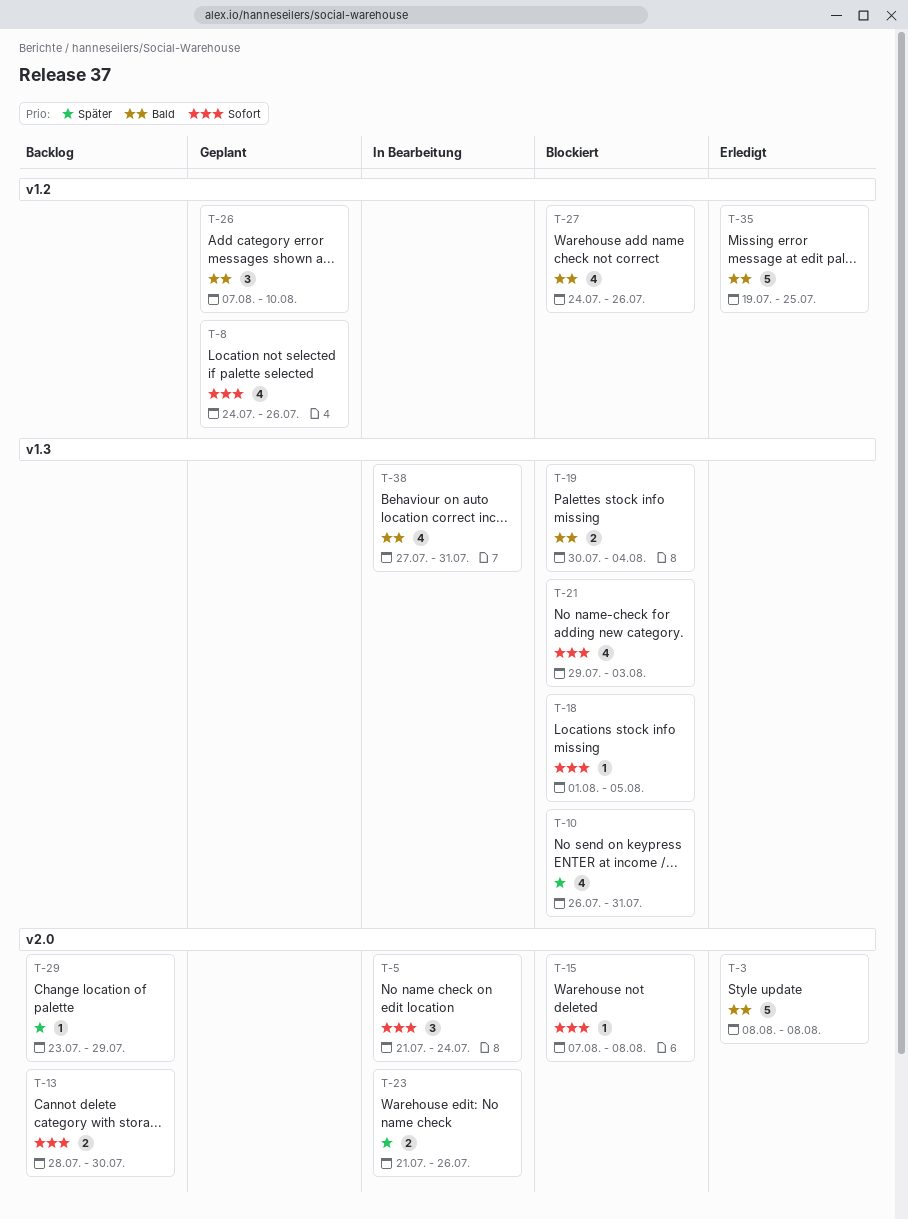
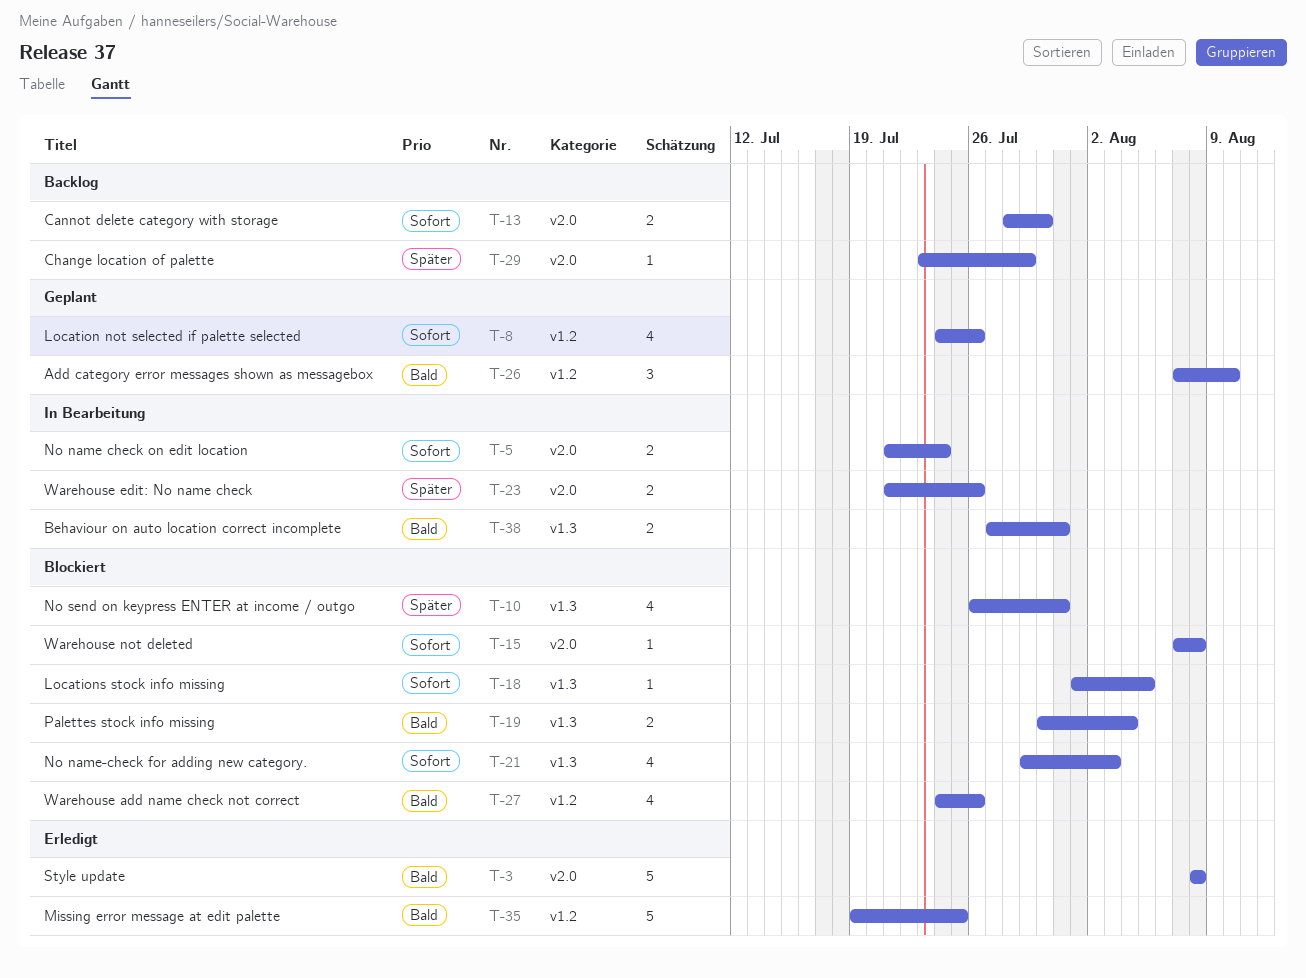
T-5, estimate: 3 -> 2
T-38, estimate: 4 -> 2

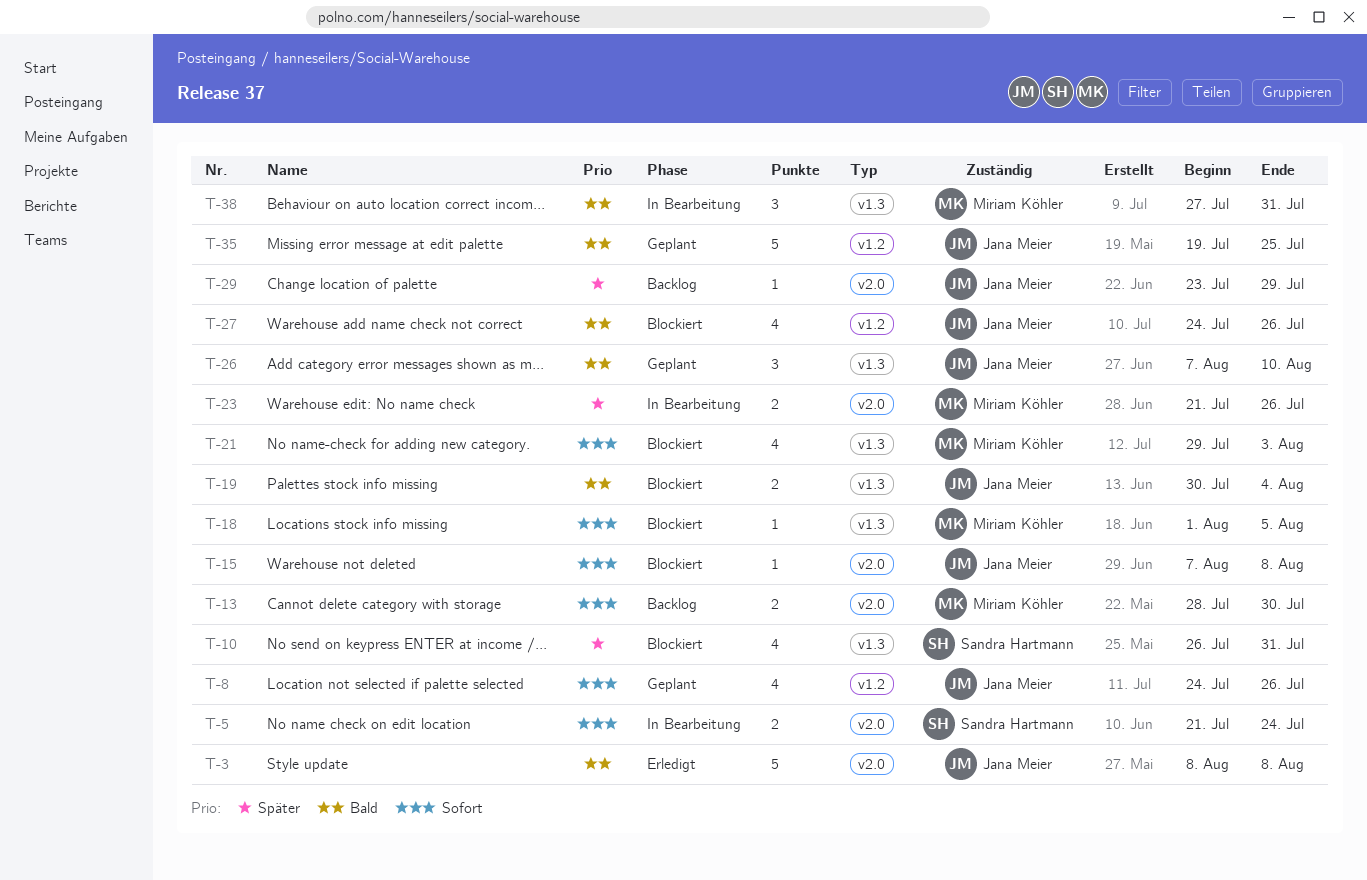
T-26, label: v1.2 -> v1.3
T-35, status: Erledigt -> Geplant
T-38, estimate: 2 -> 3

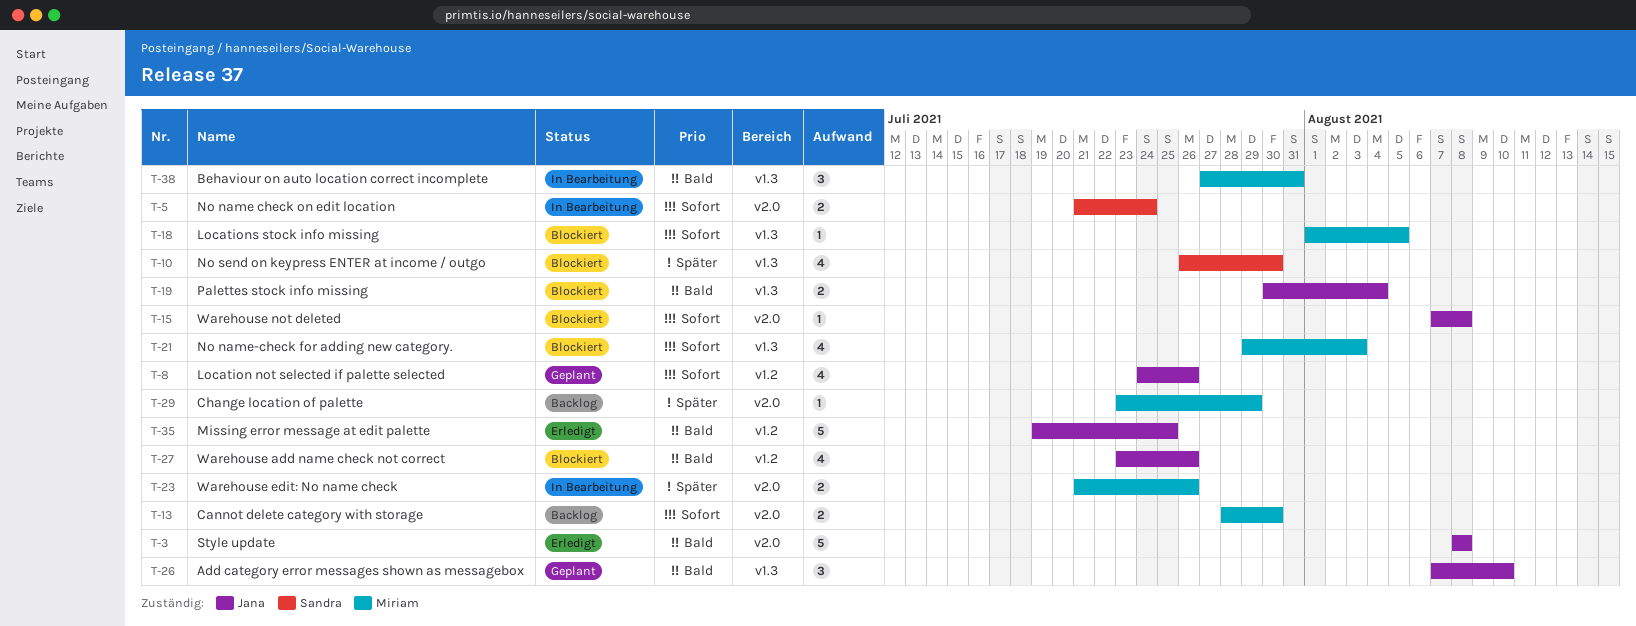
T-10, due: Jul 31 -> Jul 30
T-27, start: Jul 24 -> Jul 23
T-29, owner: Jana Meier -> Miriam Köhler
T-35, status: Geplant -> Erledigt

